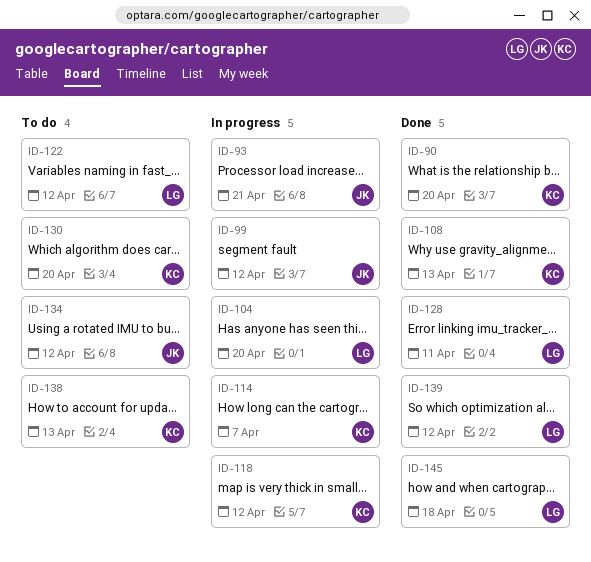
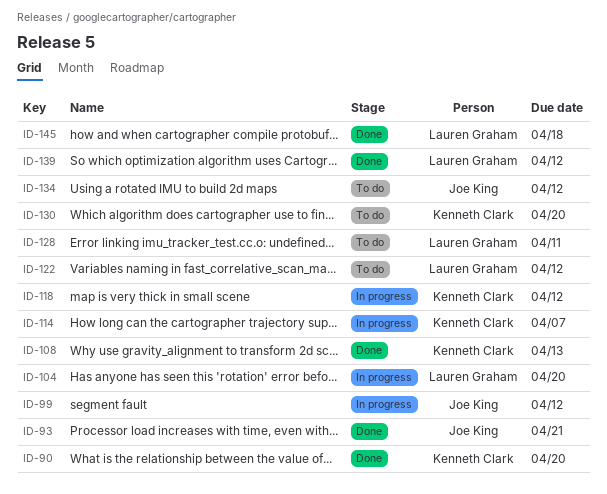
ID-93, status: In progress -> Done
ID-128, status: Done -> To do
ID-138: present -> none

